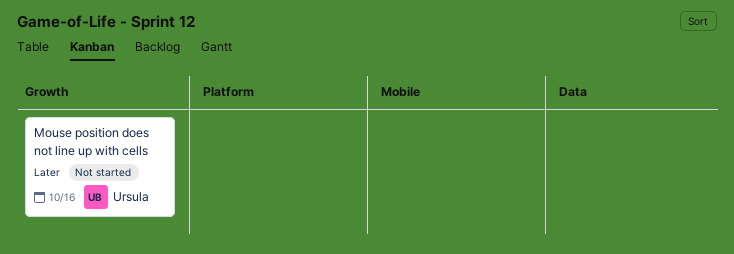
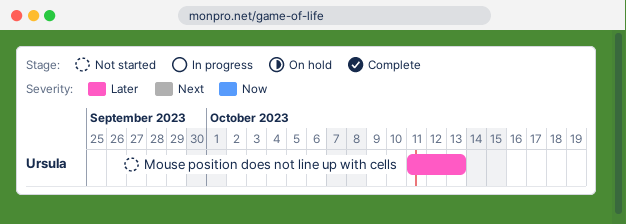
Mouse position does not line up with cells, due: Oct 16 -> Oct 13

